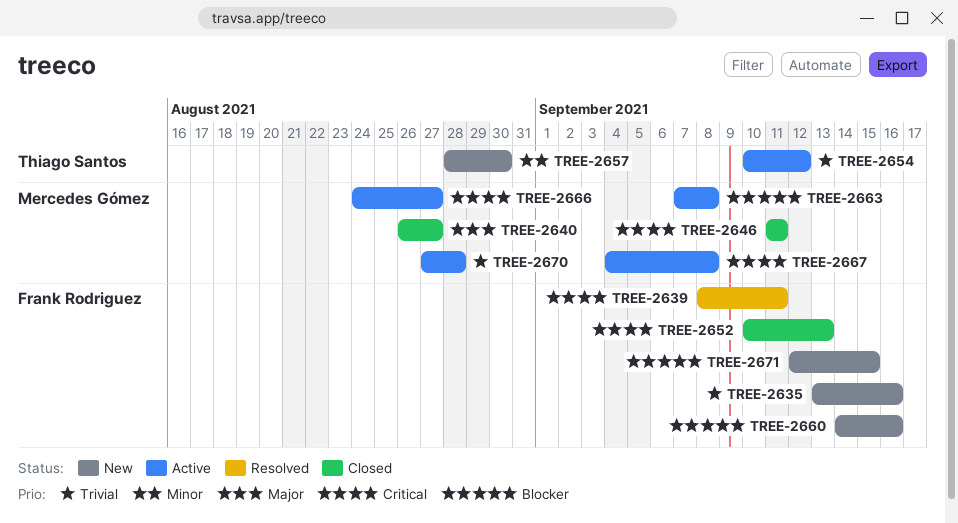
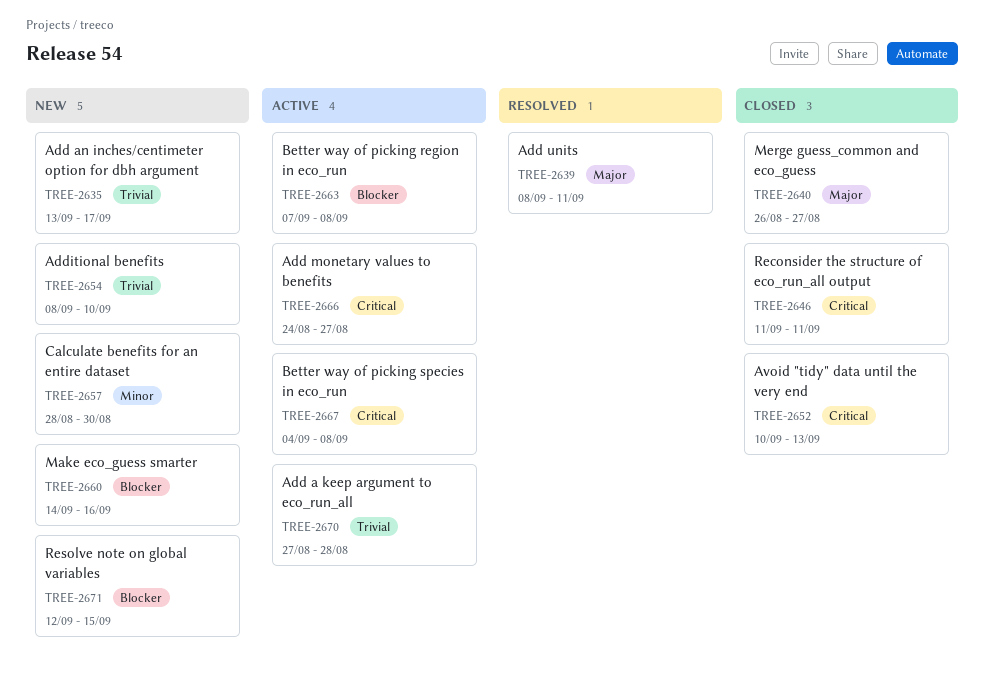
TREE-2635, due: Sep 16 -> Sep 17
TREE-2639, priority: Critical -> Major
TREE-2654, status: Active -> New
TREE-2654, start: Sep 10 -> Sep 8
TREE-2654, due: Sep 12 -> Sep 10

